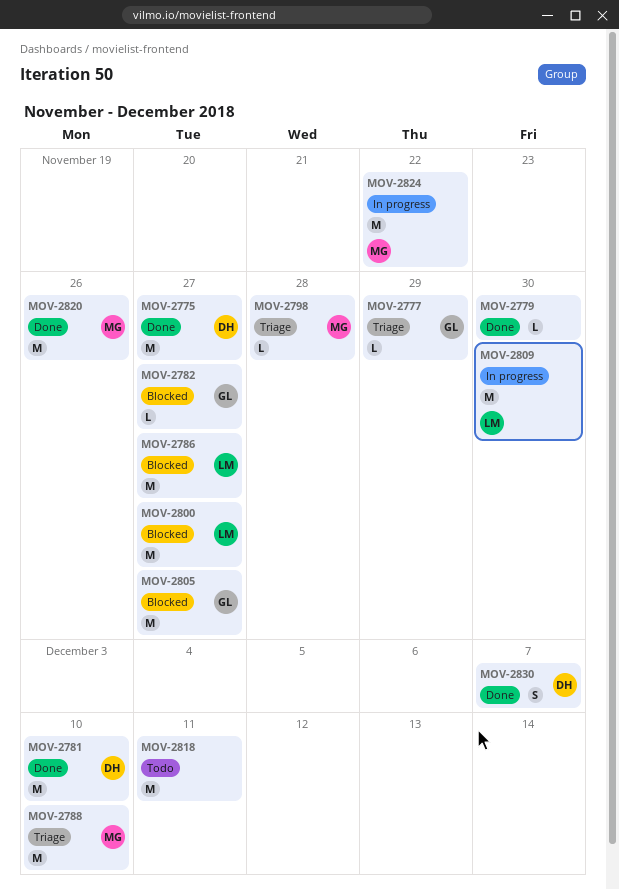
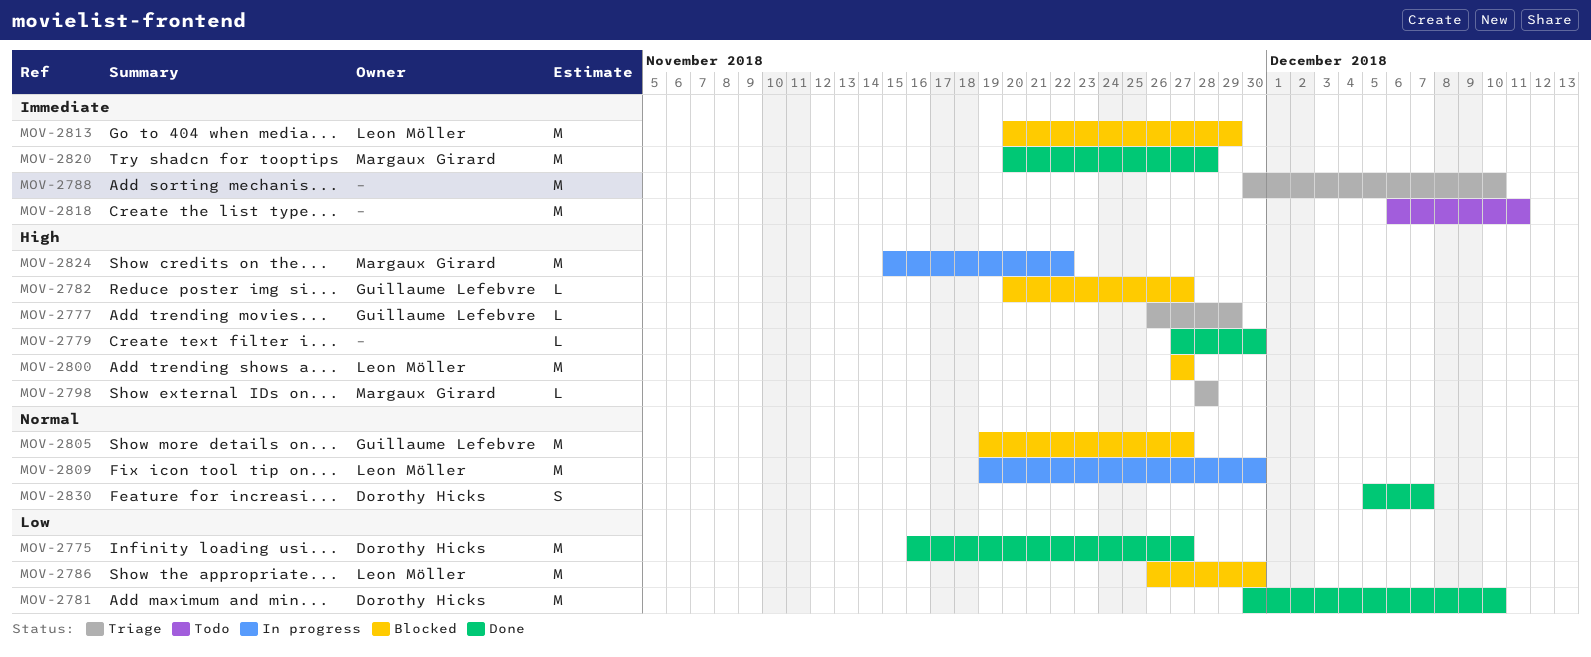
MOV-2786, due: Nov 27 -> Nov 30
MOV-2788, owner: Margaux Girard -> none
MOV-2813: none -> present
MOV-2820, due: Nov 26 -> Nov 28

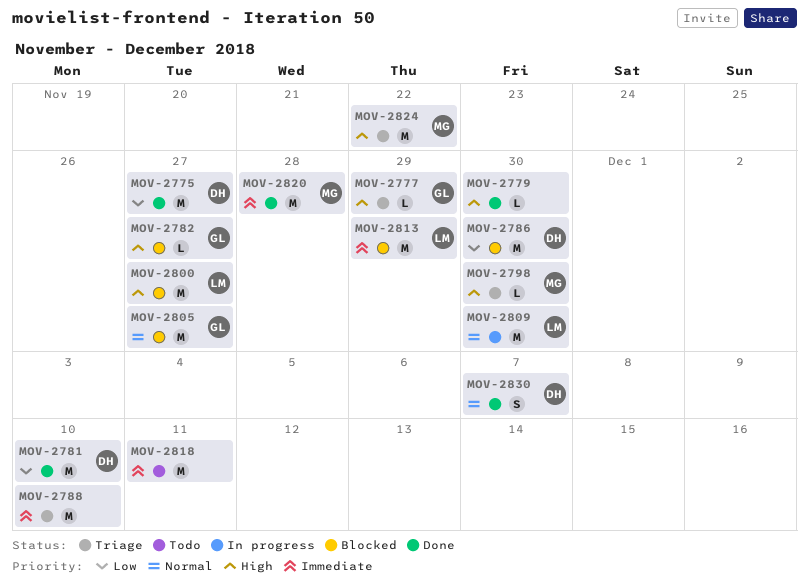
MOV-2786, owner: Leon Möller -> Dorothy Hicks
MOV-2798, due: Nov 28 -> Nov 30
MOV-2824, status: In progress -> Triage

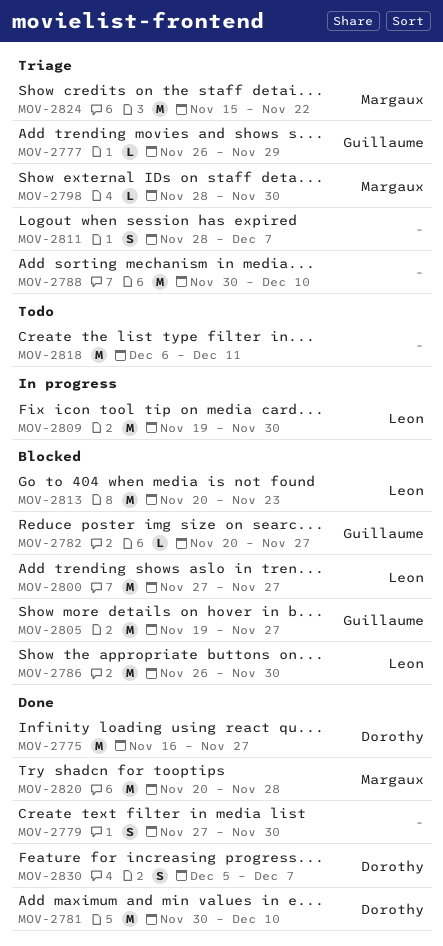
MOV-2779, estimate: L -> S
MOV-2786, owner: Dorothy -> Leon
MOV-2811: none -> present
MOV-2813, due: Nov 29 -> Nov 23

